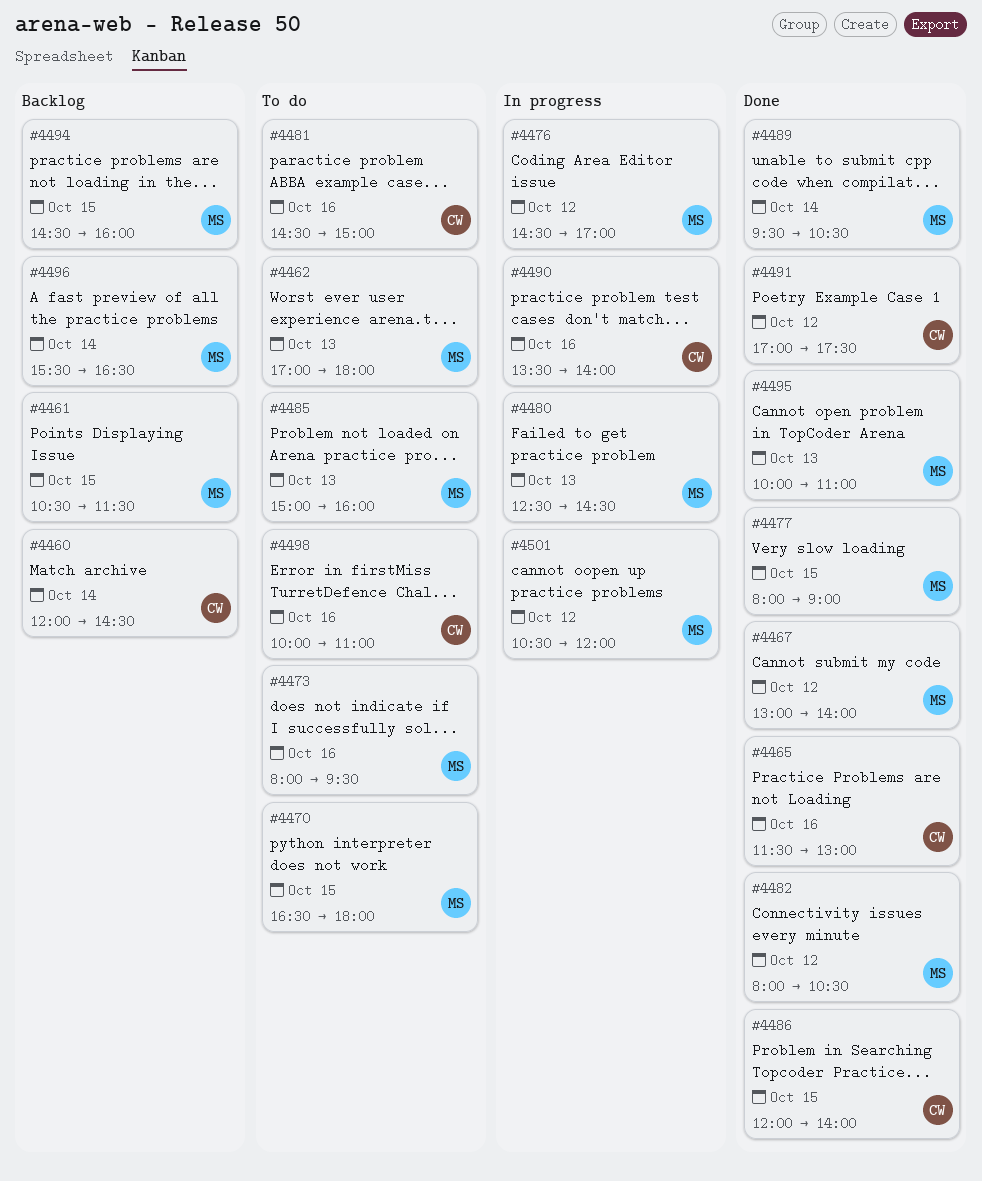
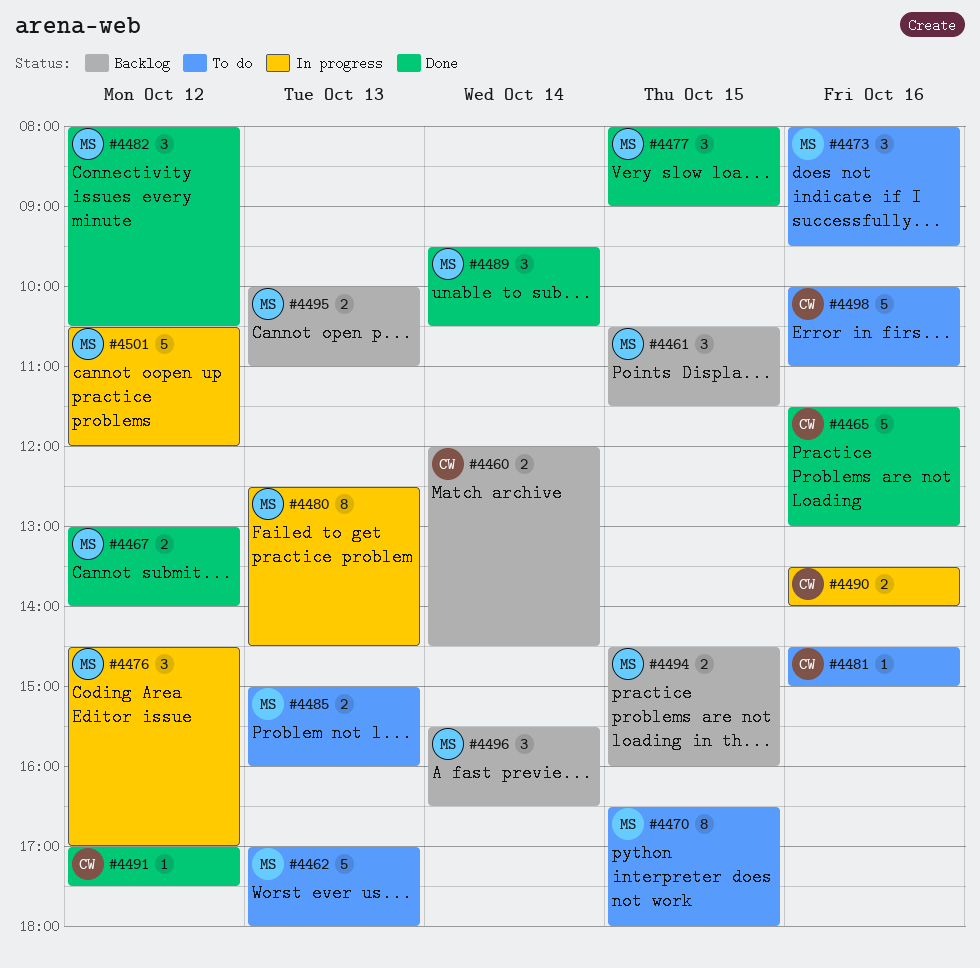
#4486: present -> none
#4495, status: Done -> Backlog

